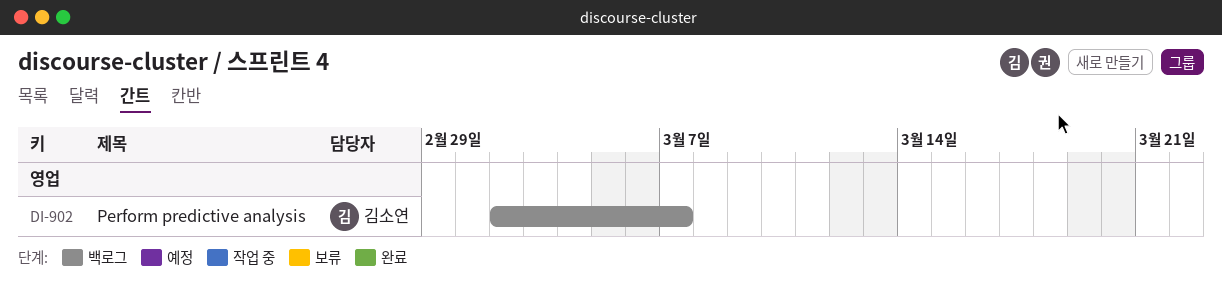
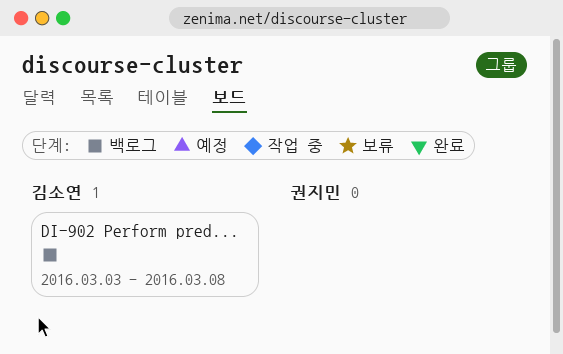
DI-902, start: Mar 2 -> Mar 3
DI-902, due: Mar 7 -> Mar 8

